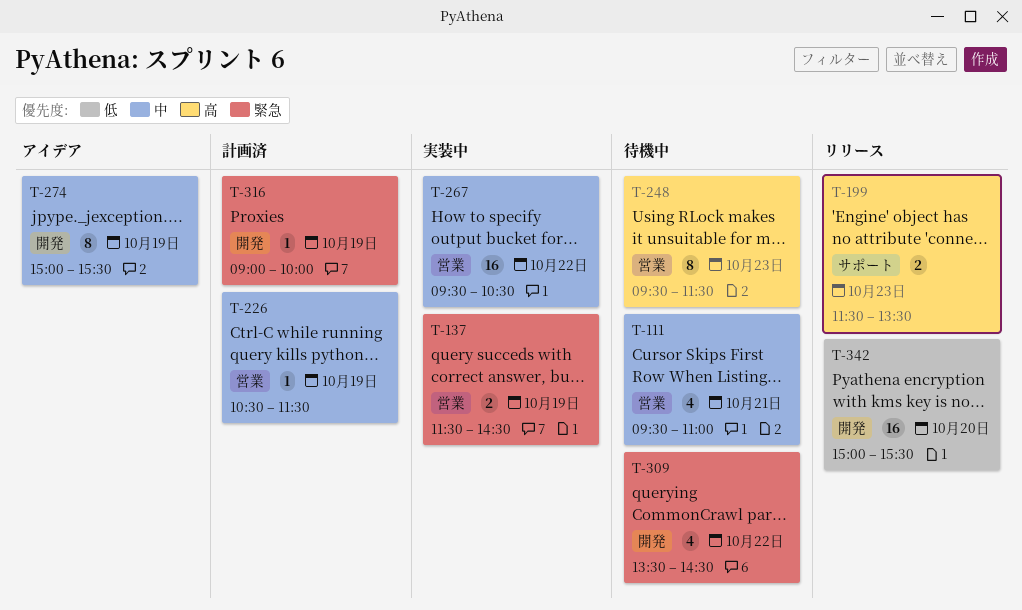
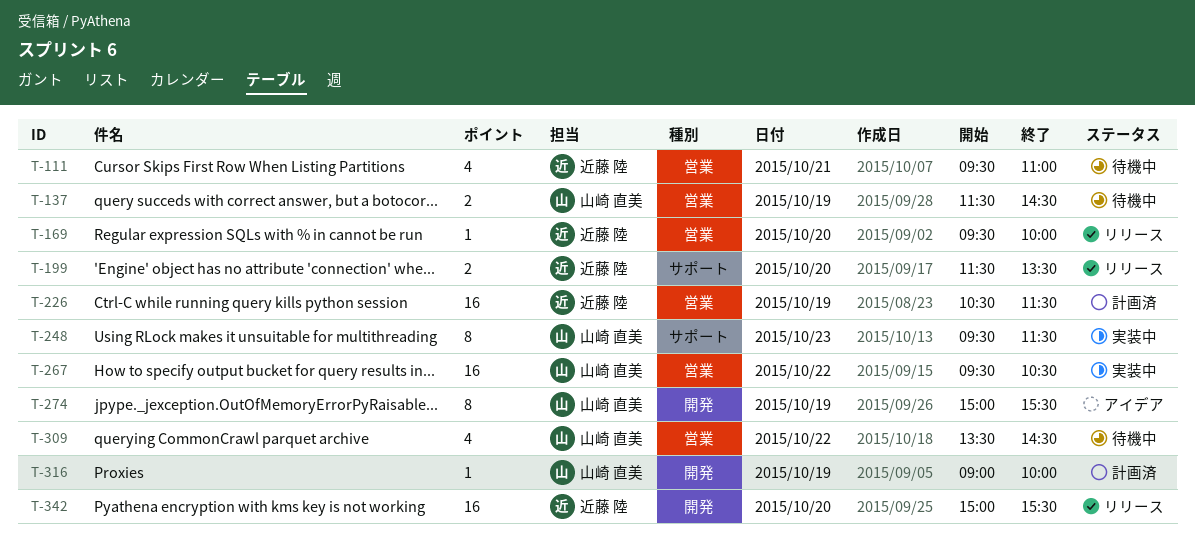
T-137, status: 実装中 -> 待機中
T-169: none -> present
T-199, day: Oct 23 -> Oct 20
T-226, estimate: 1 -> 16
T-248, status: 待機中 -> 実装中
T-248, label: 営業 -> サポート
T-309, label: 開発 -> 営業

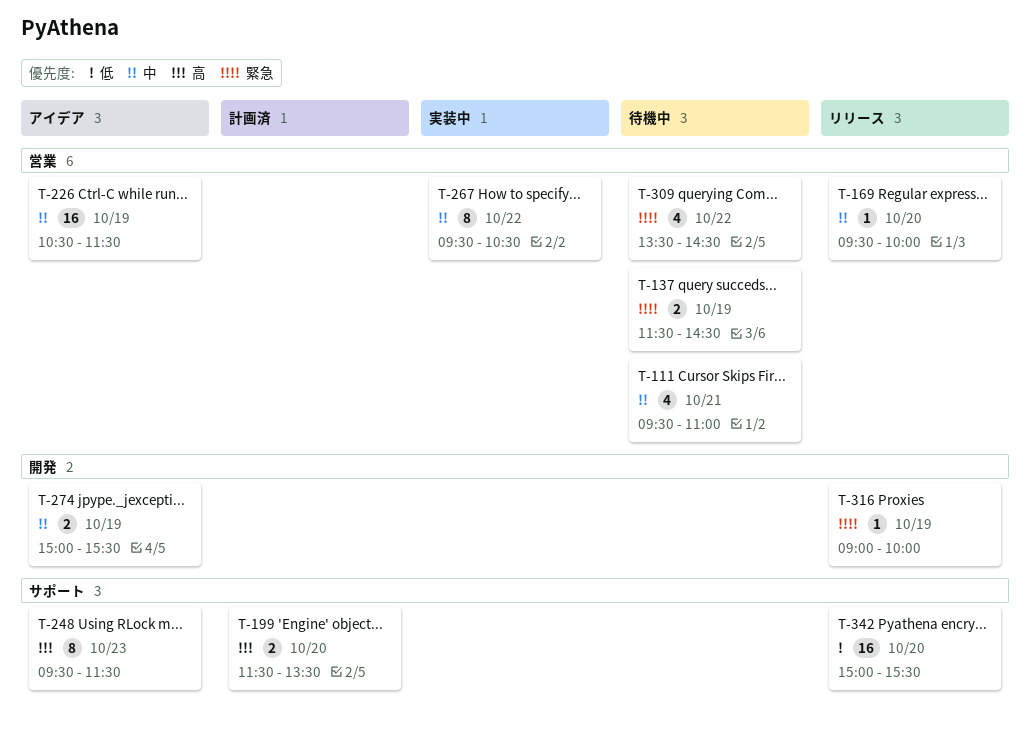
T-199, status: リリース -> 計画済
T-226, status: 計画済 -> アイデア
T-248, status: 実装中 -> アイデア
T-267, estimate: 16 -> 8
T-274, estimate: 8 -> 2
T-316, status: 計画済 -> リリース
T-342, label: 開発 -> サポート

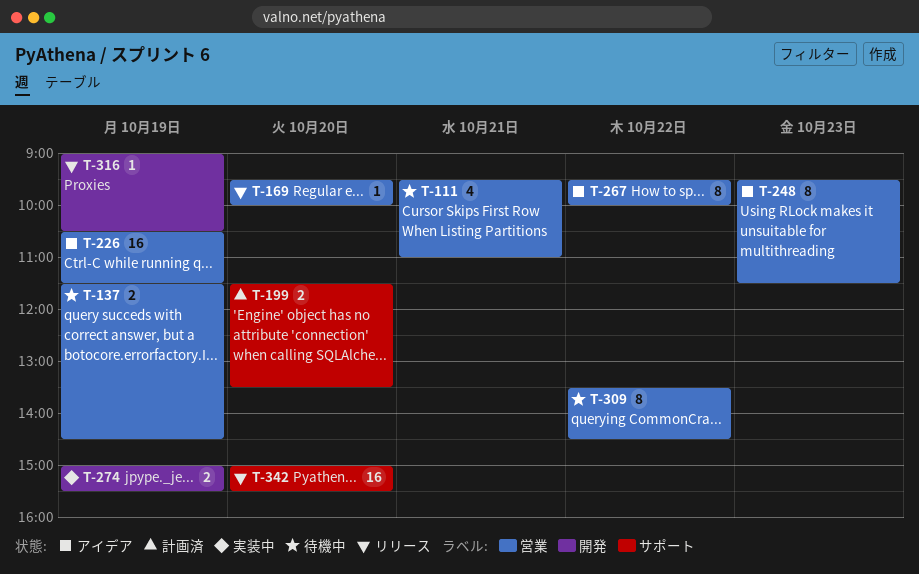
T-248, label: サポート -> 営業
T-267, status: 実装中 -> アイデア
T-267, ends: 10:30 -> 10:00
T-274, status: アイデア -> 実装中
T-309, estimate: 4 -> 8
T-316, ends: 10:00 -> 10:30

